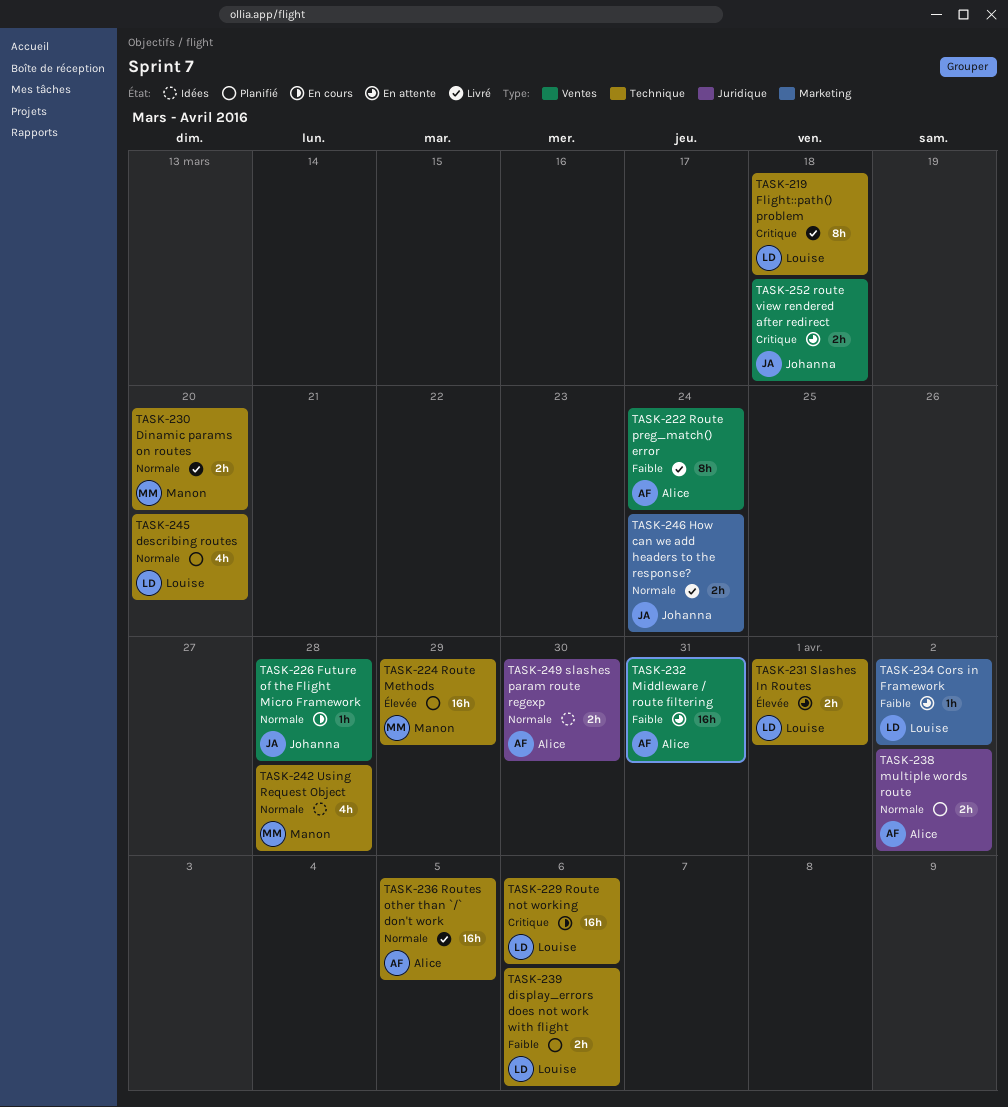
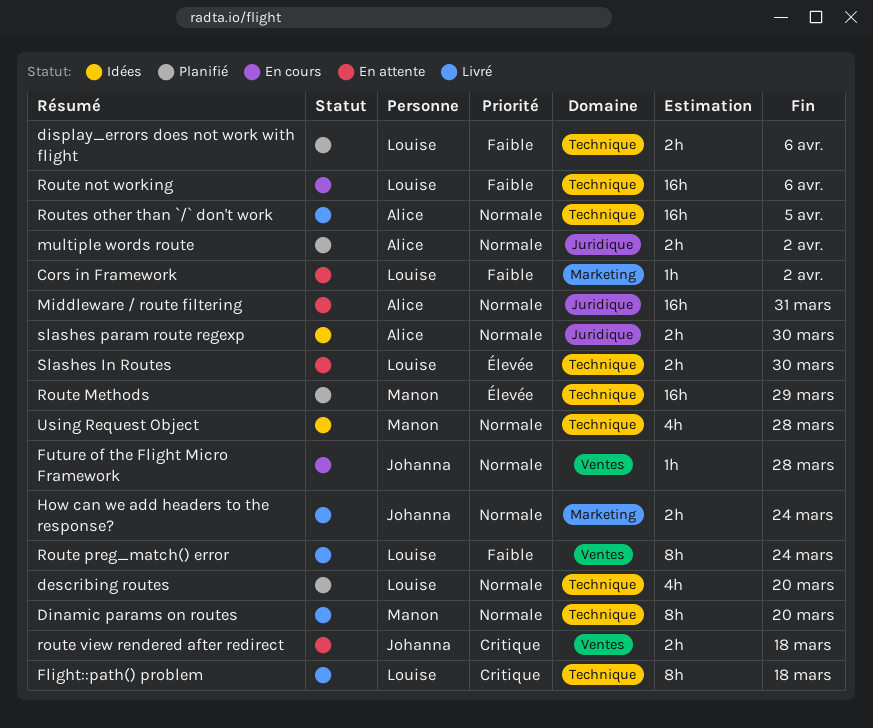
Dinamic params on routes, estimate: 2h -> 8h
Middleware / route filtering, priority: Faible -> Normale
Middleware / route filtering, label: Ventes -> Juridique
Route not working, priority: Critique -> Faible
Route preg_match() error, owner: Alice -> Louise
Slashes In Routes, due: Apr 1 -> Mar 30

